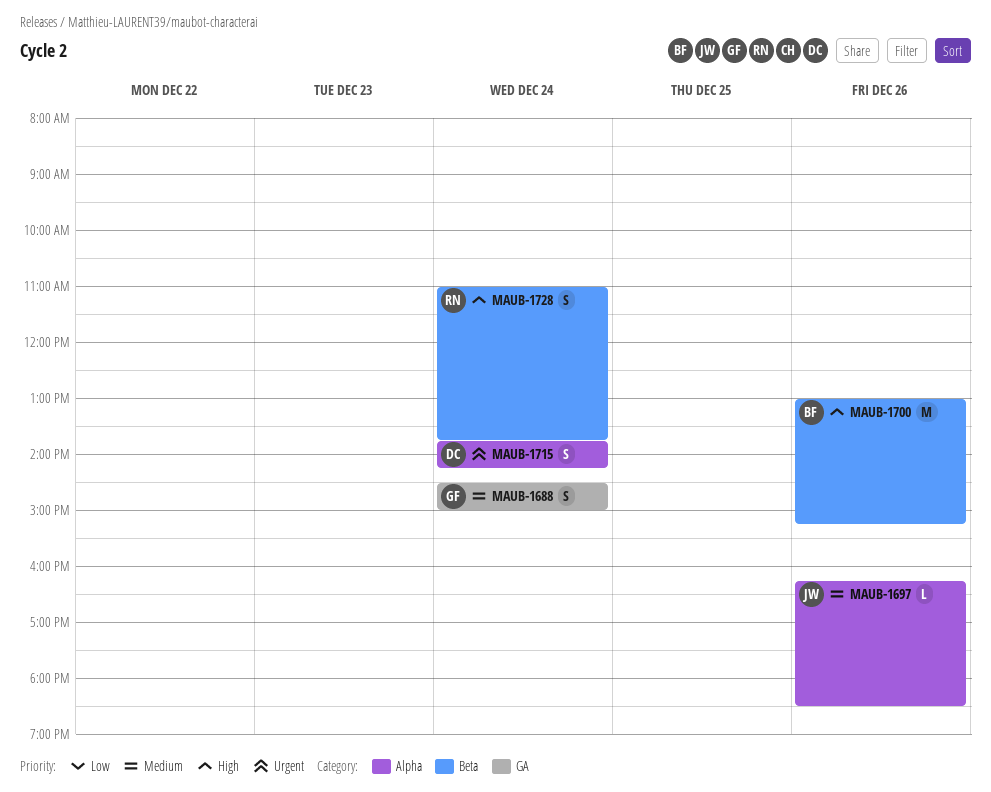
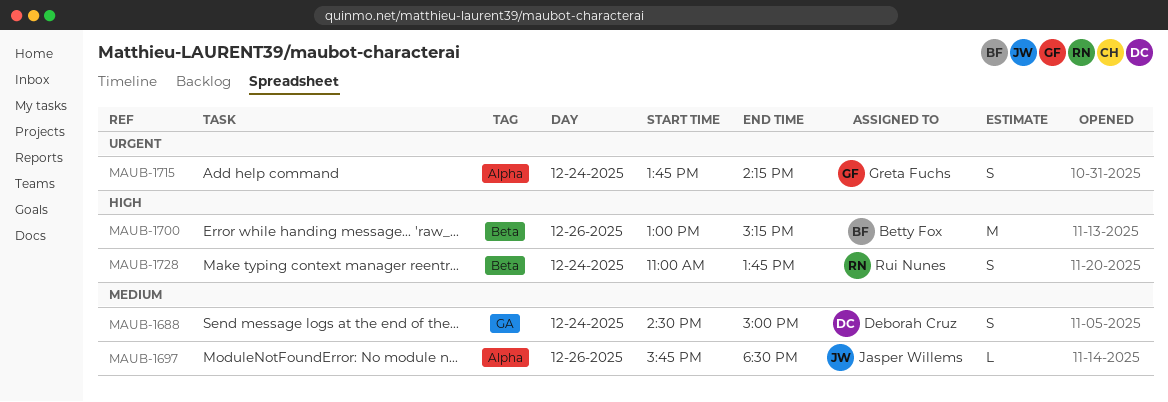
MAUB-1688, owner: Greta Fuchs -> Deborah Cruz
MAUB-1697, begins: 16:15 -> 15:45
MAUB-1715, owner: Deborah Cruz -> Greta Fuchs

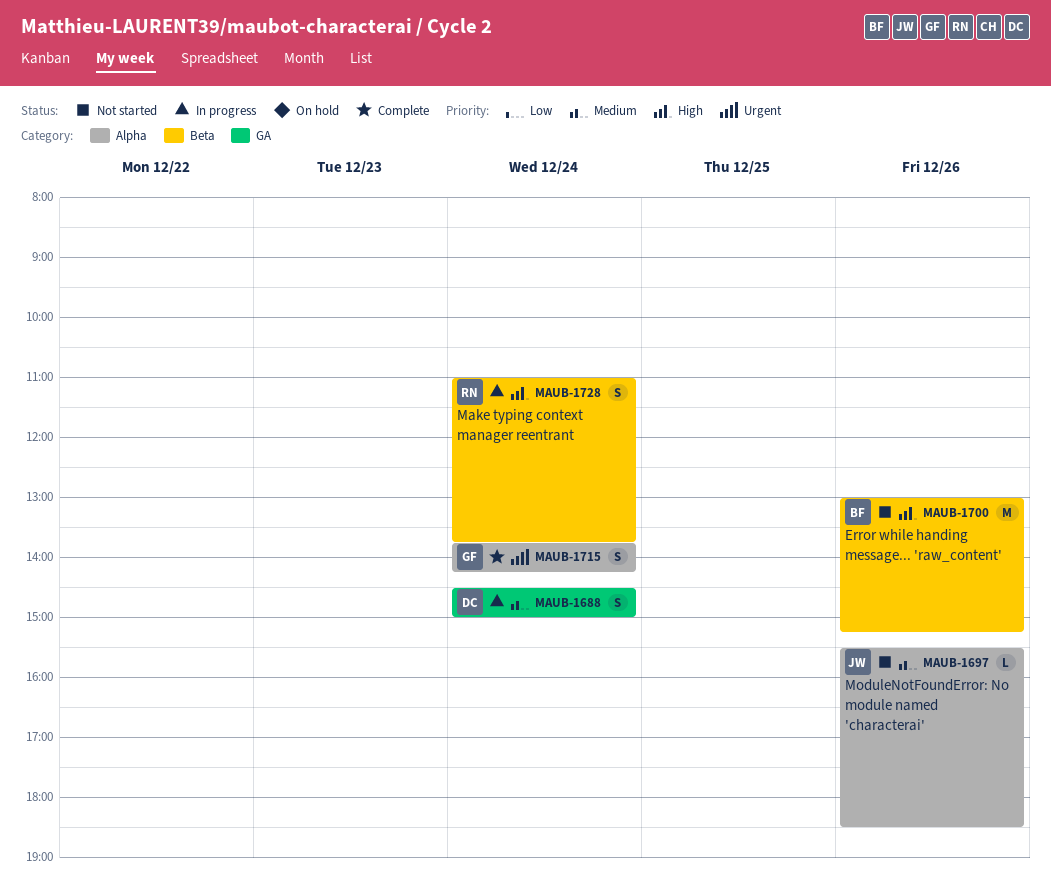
MAUB-1697, begins: 15:45 -> 15:30

